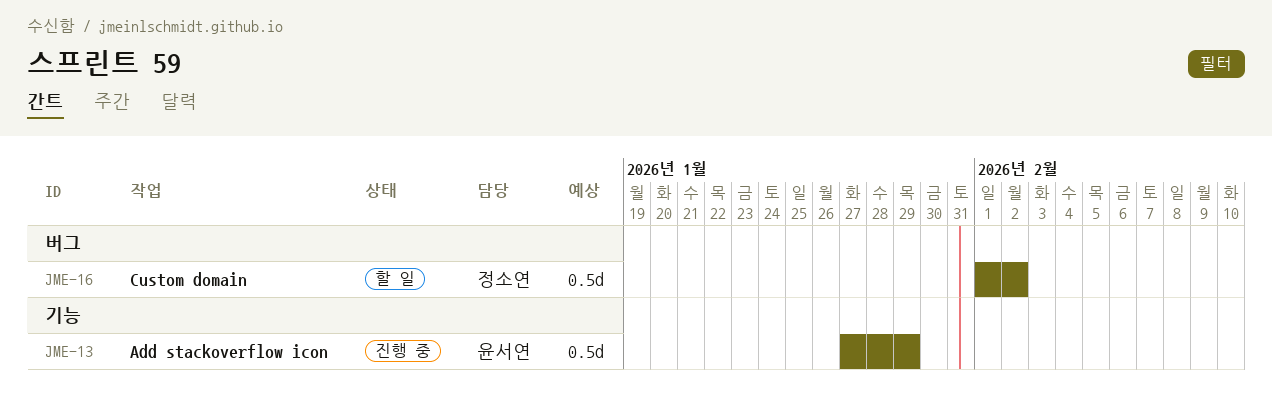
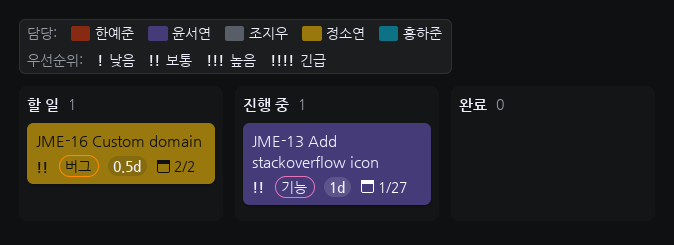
JME-13, estimate: 0.5d -> 1d
JME-13, due: Jan 29 -> Jan 27

